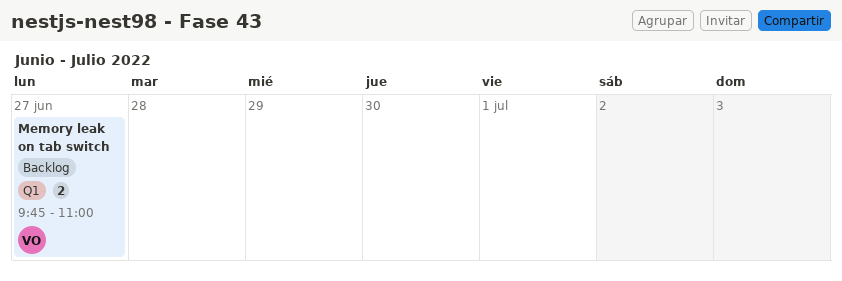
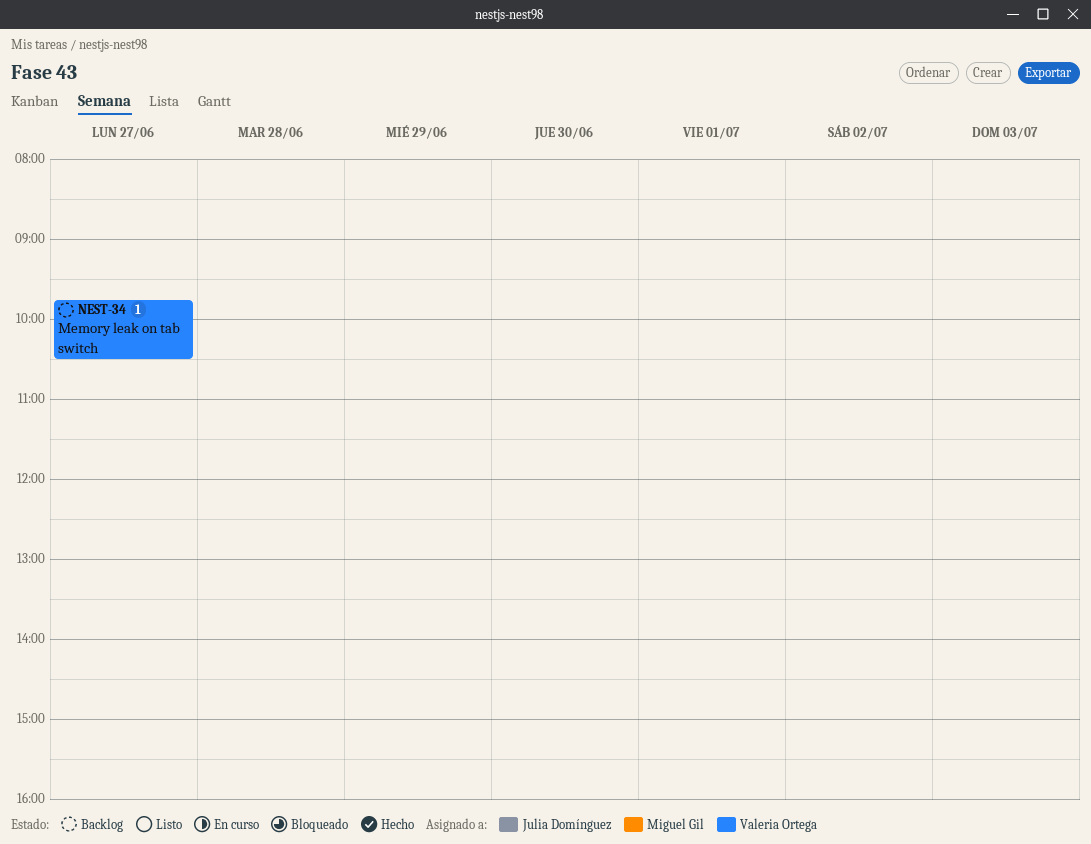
Memory leak on tab switch, estimate: 2 -> 1
Memory leak on tab switch, ends: 11:00 -> 10:30

